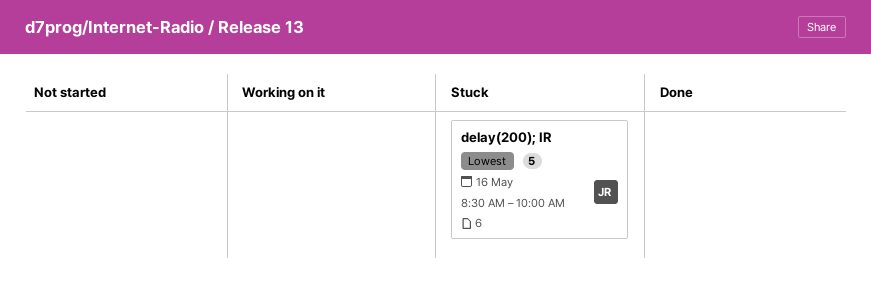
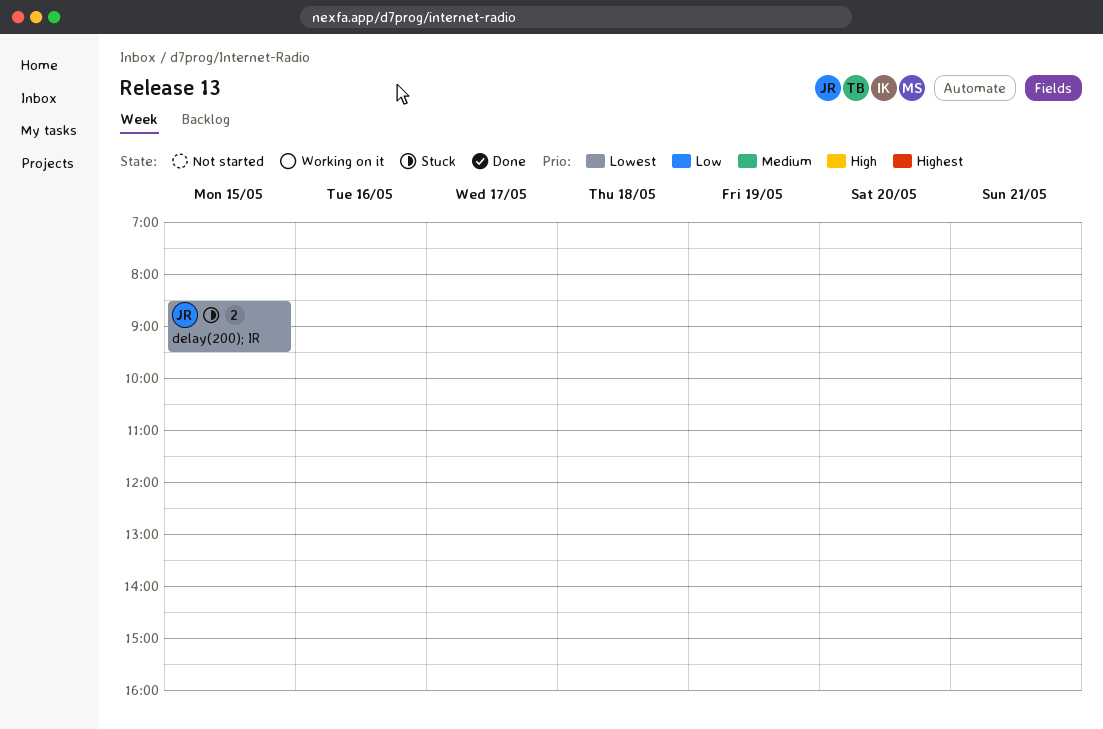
delay(200); IR, estimate: 5 -> 2
delay(200); IR, day: May 16 -> May 15
delay(200); IR, ends: 10:00 -> 09:30

